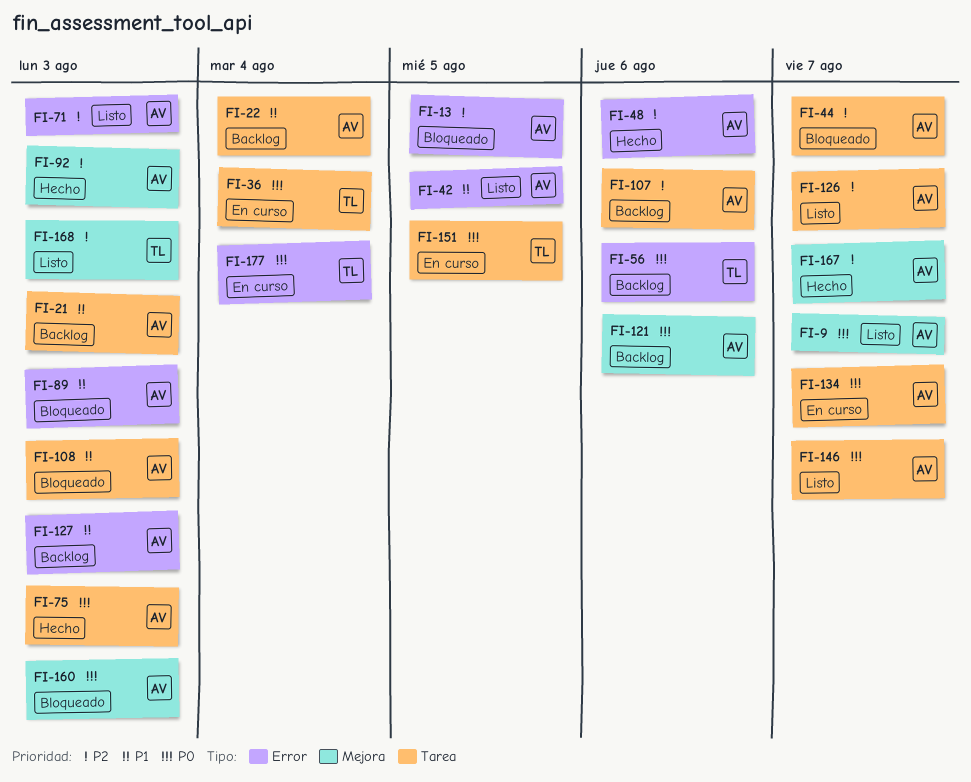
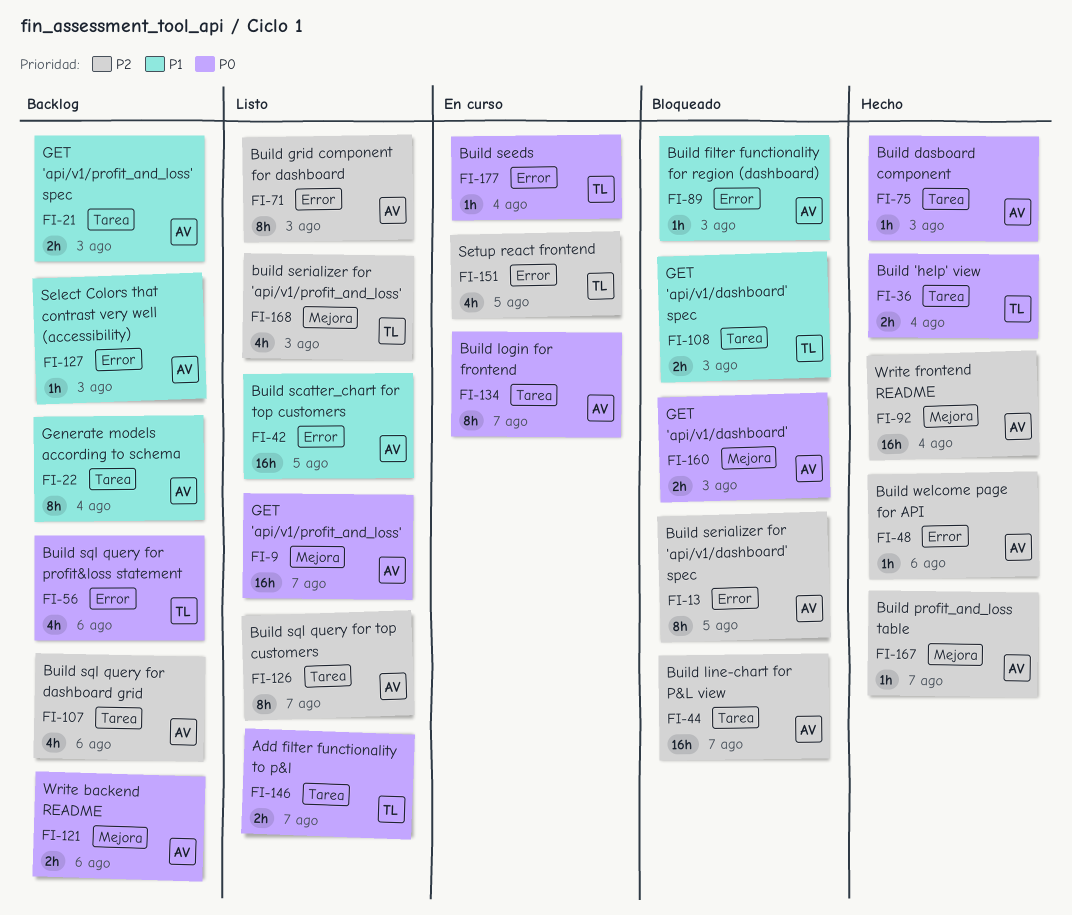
FI-36, status: En curso -> Hecho
FI-92, due: Aug 3 -> Aug 4
FI-108, owner: AV -> TL
FI-146, owner: AV -> TL
FI-151, priority: P0 -> P2
FI-151, label: Tarea -> Error

